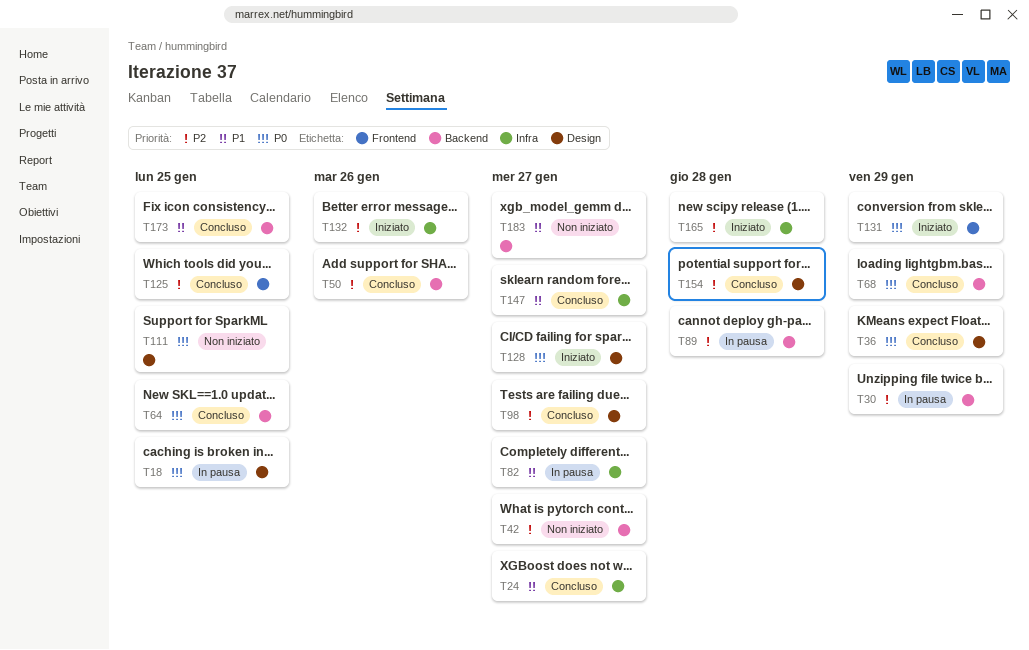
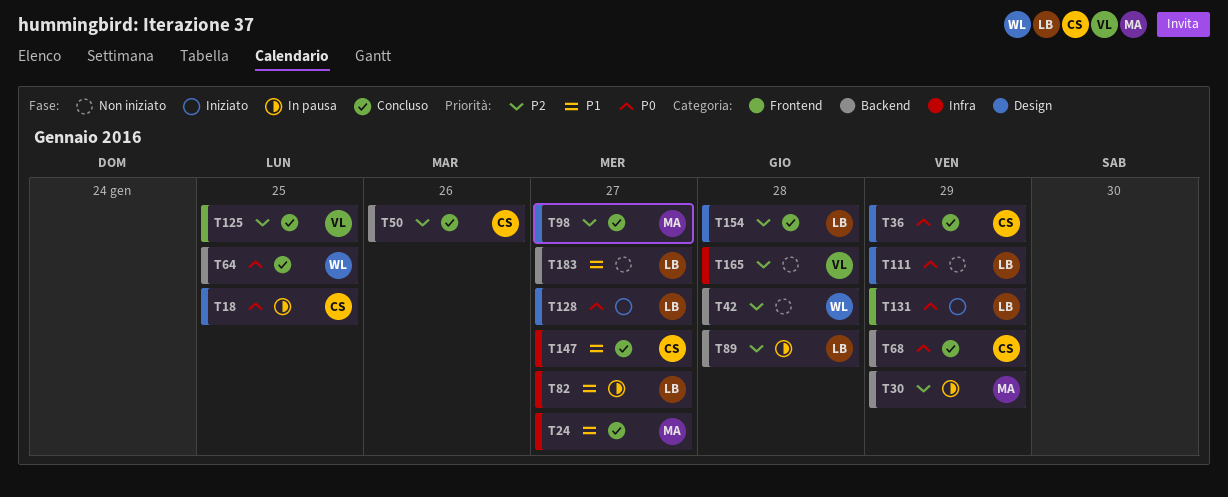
T42, due: Jan 27 -> Jan 28
T111, due: Jan 25 -> Jan 29
T132: present -> none
T165, status: Iniziato -> Non iniziato
T173: present -> none

